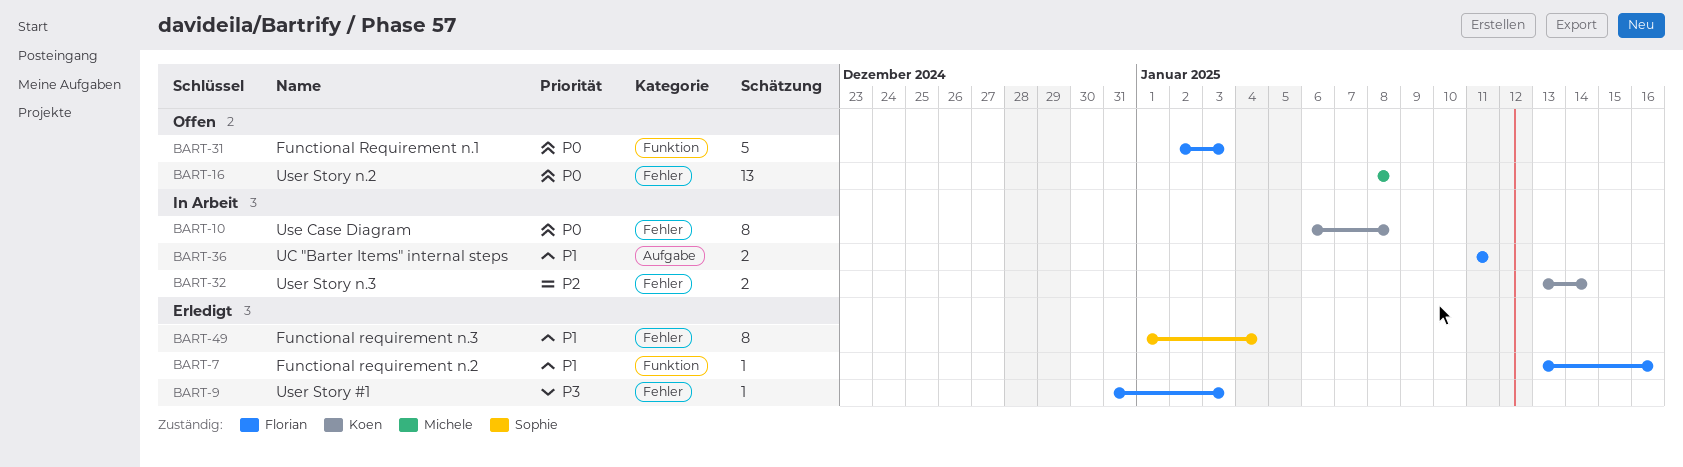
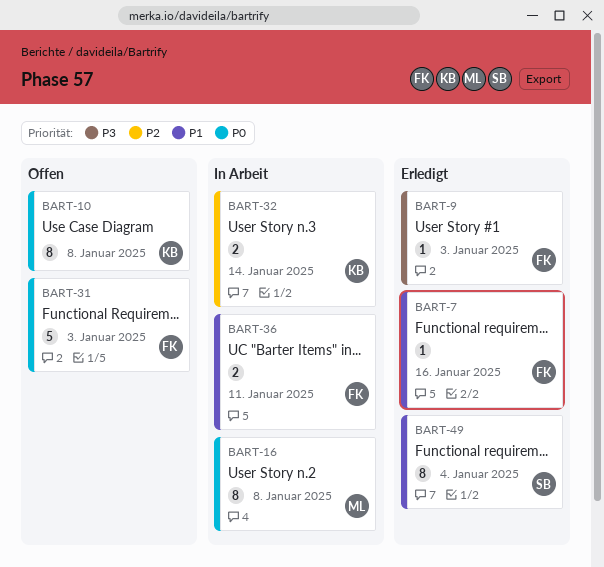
BART-10, status: In Arbeit -> Offen
BART-16, status: Offen -> In Arbeit
BART-16, estimate: 13 -> 8

